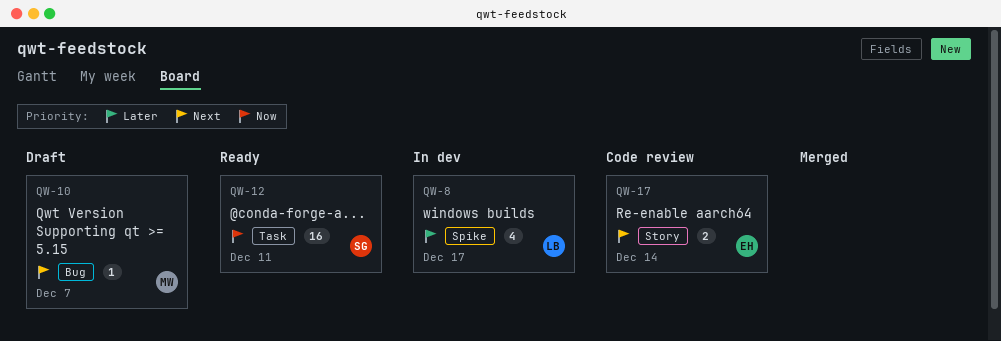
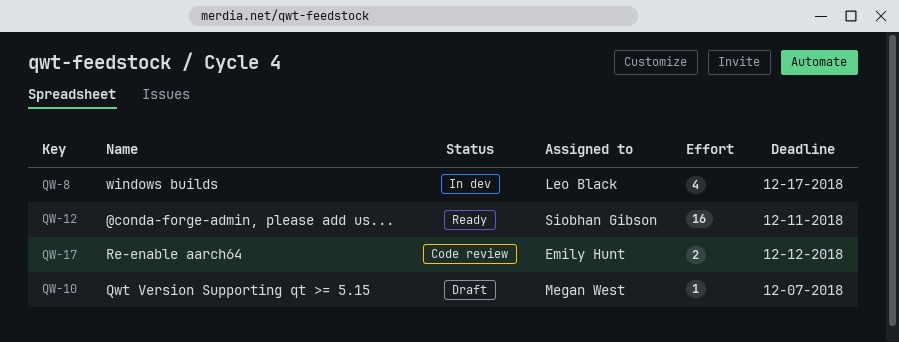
QW-17, due: Dec 14 -> Dec 12

